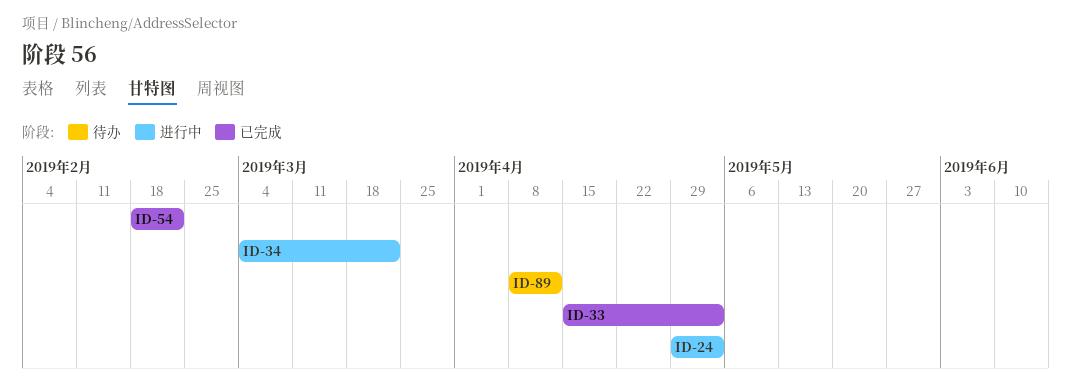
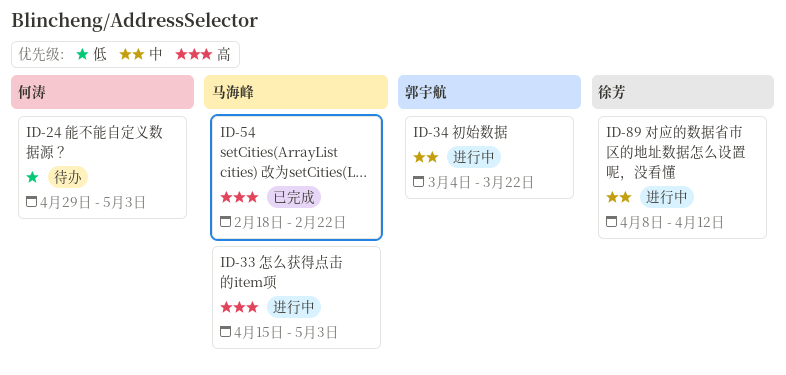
ID-24, status: 进行中 -> 待办
ID-33, status: 已完成 -> 进行中
ID-89, status: 待办 -> 进行中

